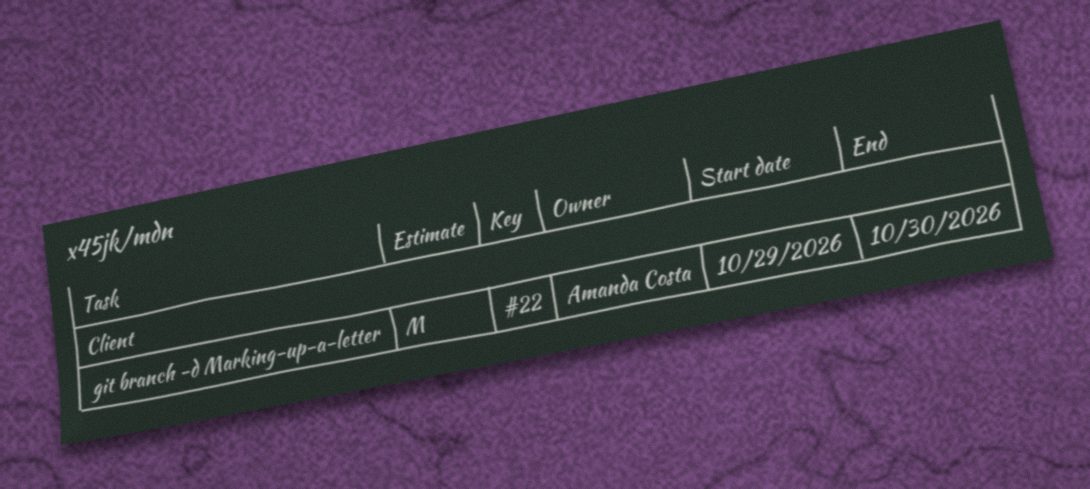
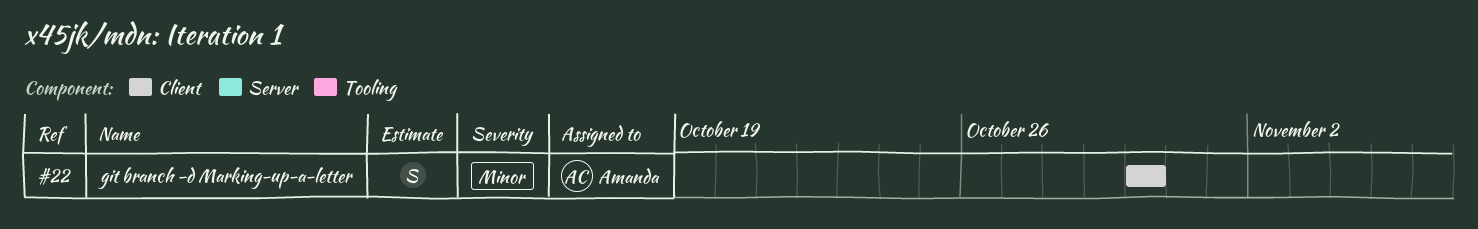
#22, estimate: M -> S
#22, start: Oct 29 -> Oct 30

